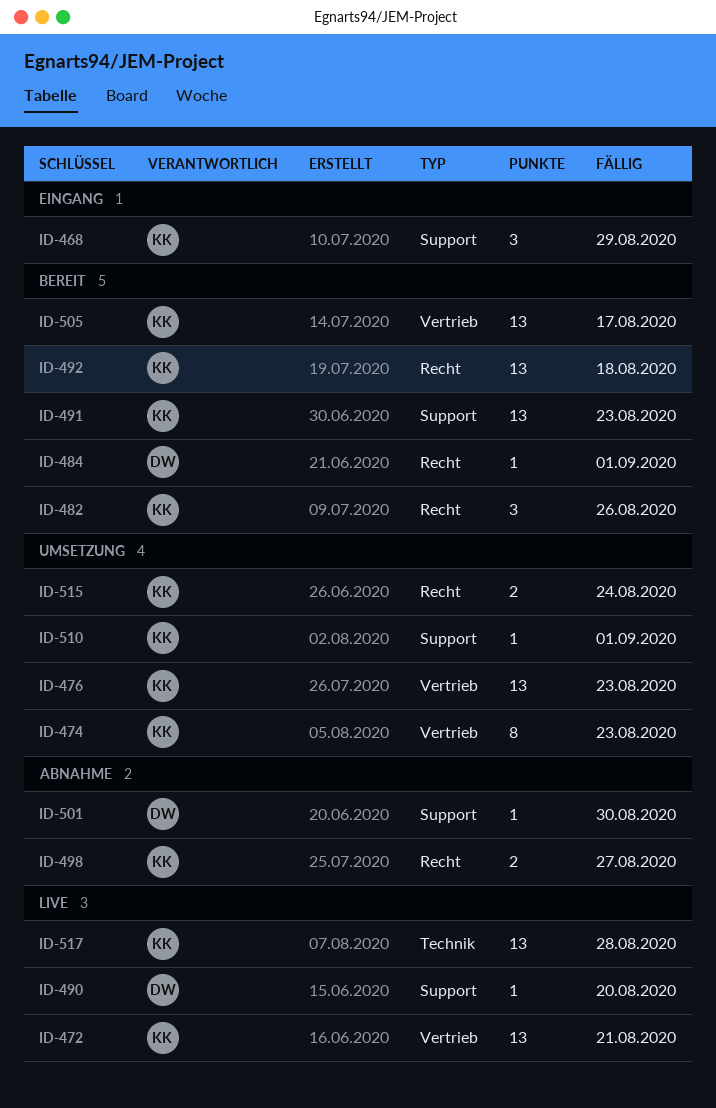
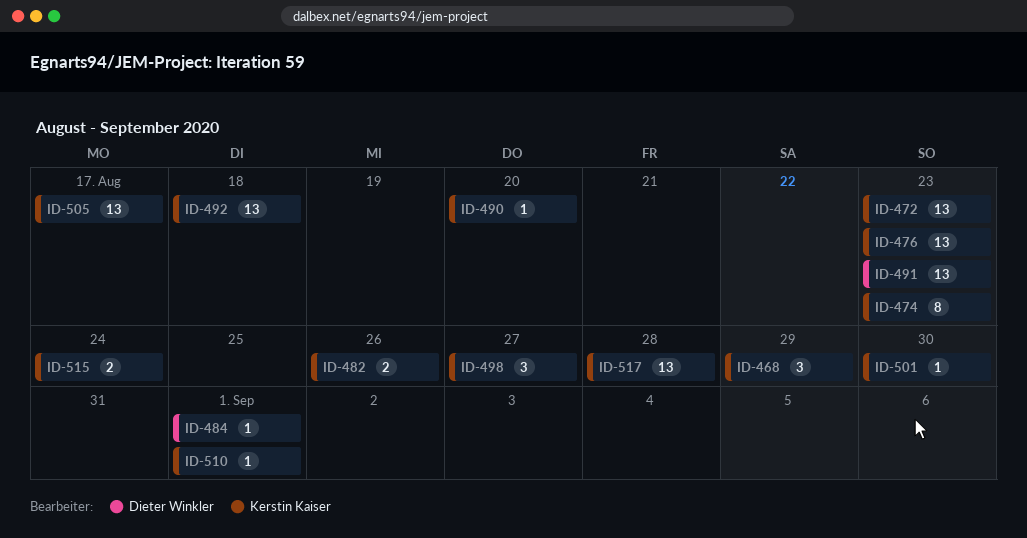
ID-472, due: Aug 21 -> Aug 23
ID-482, estimate: 3 -> 2
ID-490, owner: Dieter Winkler -> Kerstin Kaiser
ID-491, owner: Kerstin Kaiser -> Dieter Winkler
ID-498, estimate: 2 -> 3
ID-501, owner: Dieter Winkler -> Kerstin Kaiser

